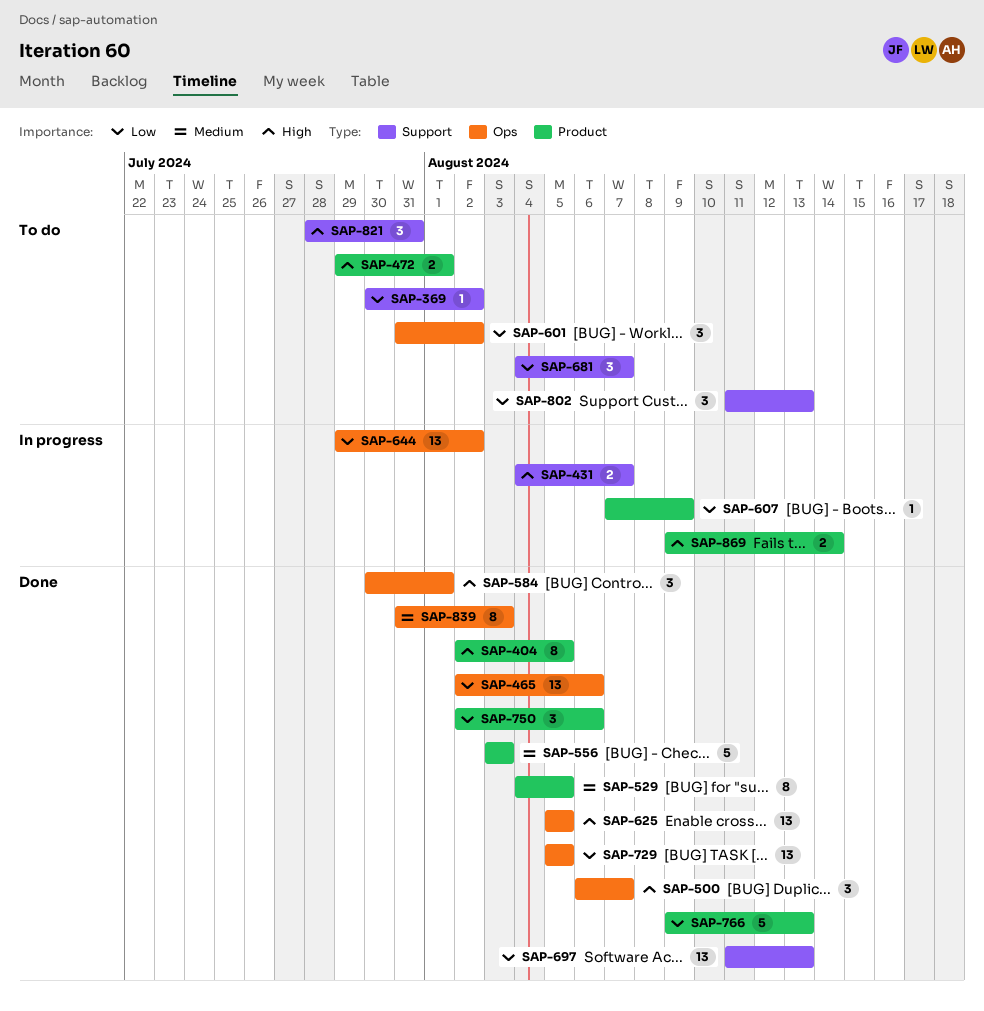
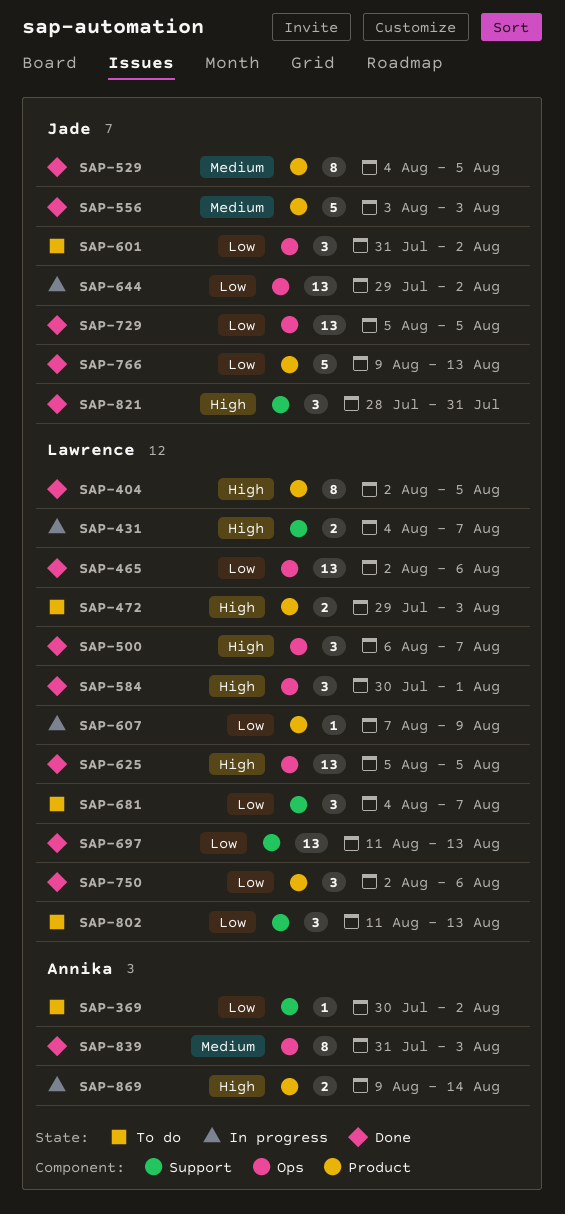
SAP-472, due: Aug 1 -> Aug 3
SAP-821, status: To do -> Done

